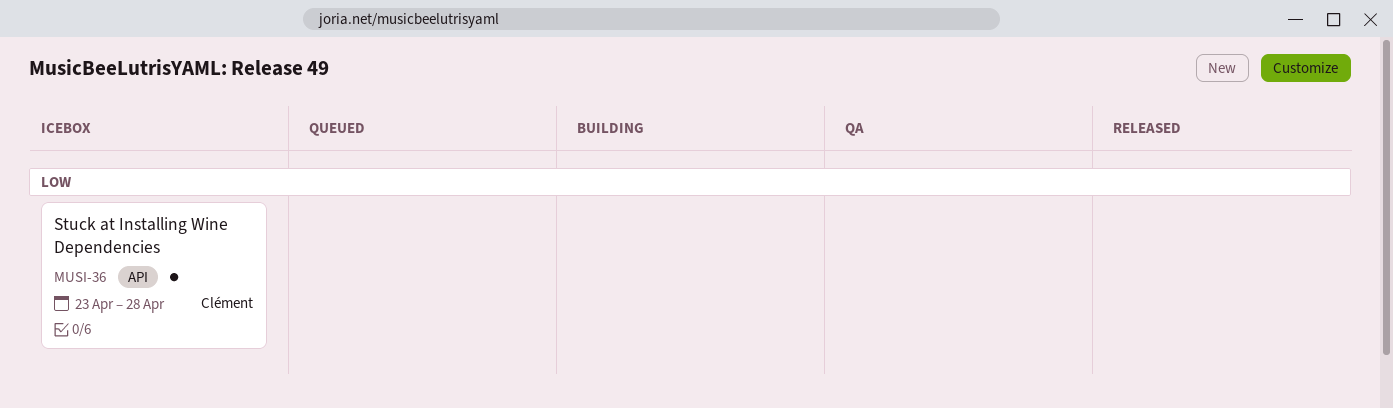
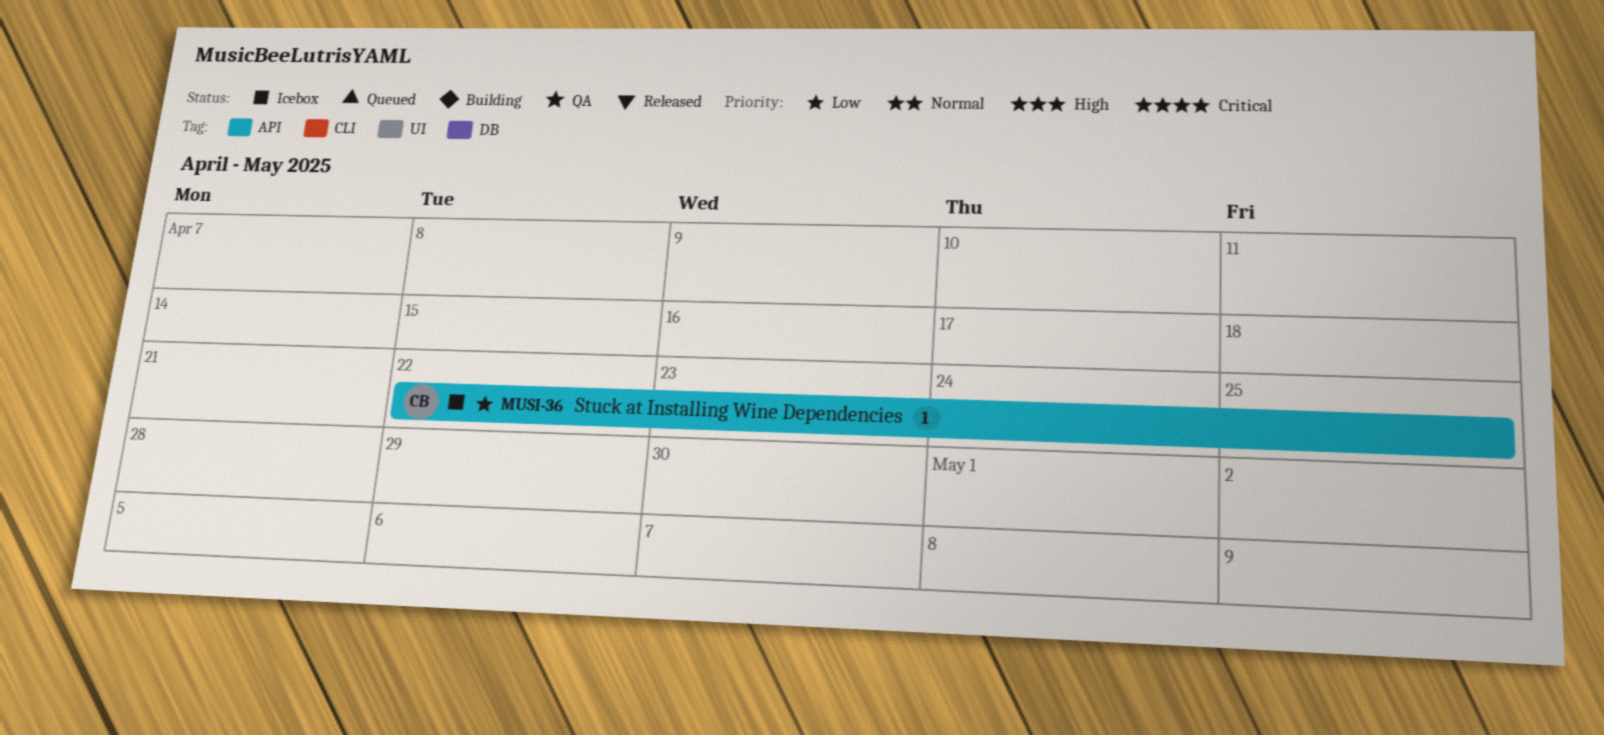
MUSI-36, start: Apr 23 -> Apr 22
MUSI-36, due: Apr 28 -> Apr 25

